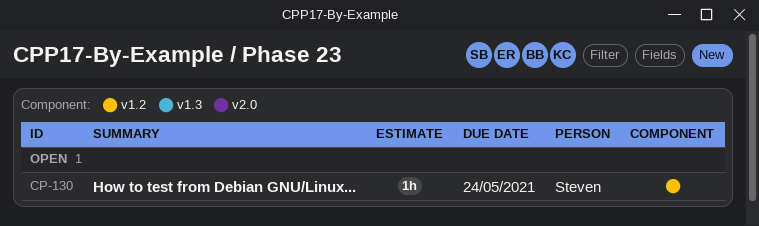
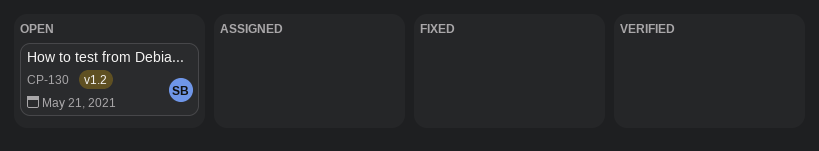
CP-130, due: May 24 -> May 21

